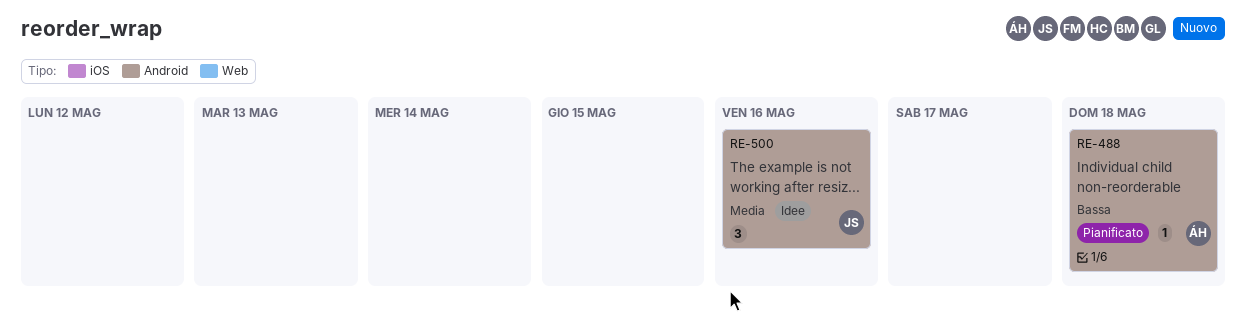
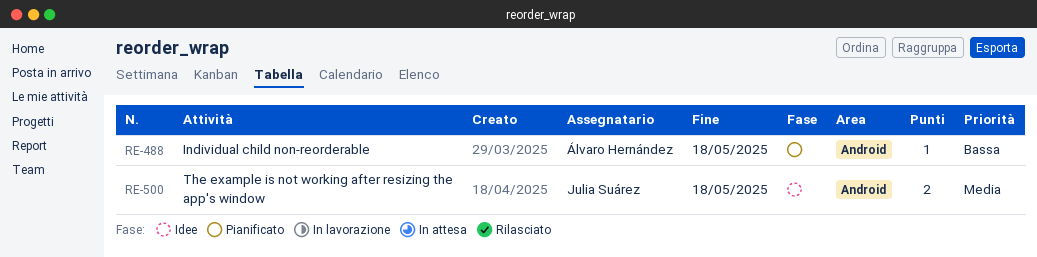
RE-500, estimate: 3 -> 2
RE-500, due: May 16 -> May 18

